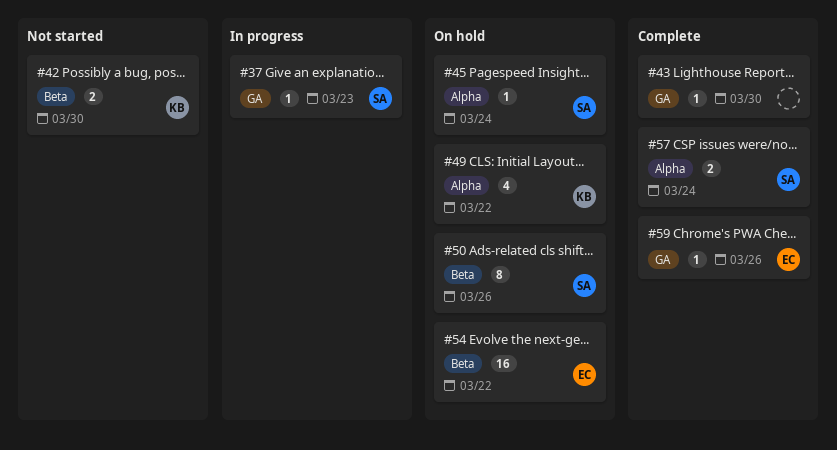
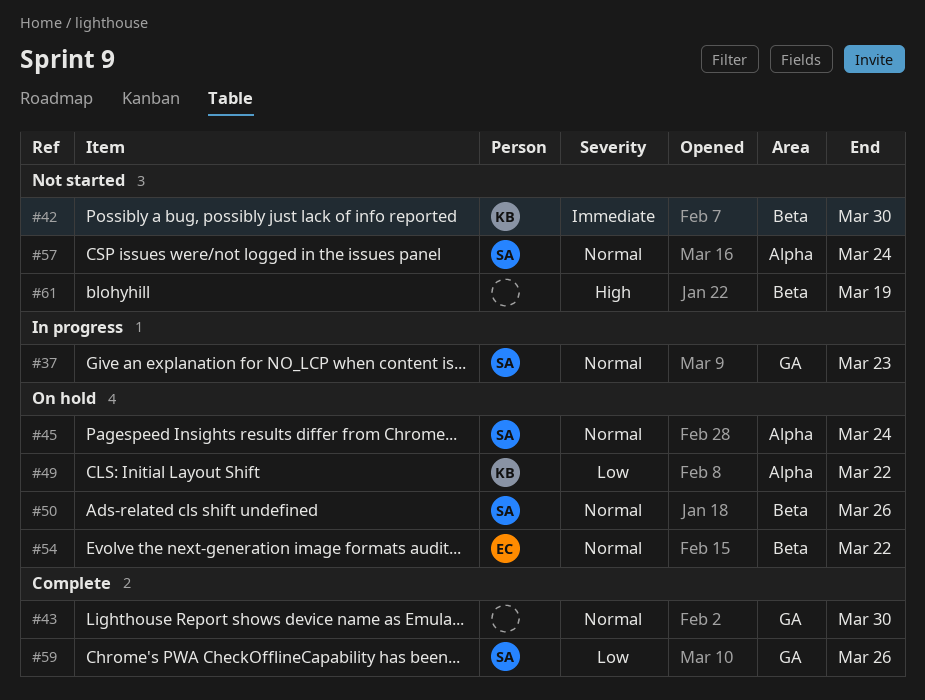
#57, status: Complete -> Not started
#59, owner: EC -> SA
#61: none -> present

